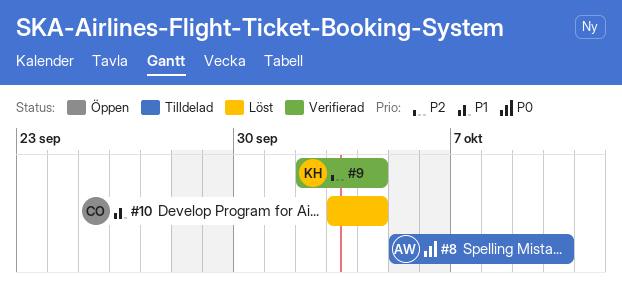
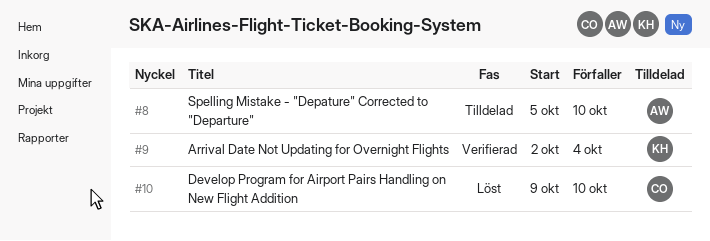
#10, start: Oct 3 -> Oct 9
#10, due: Oct 4 -> Oct 10

